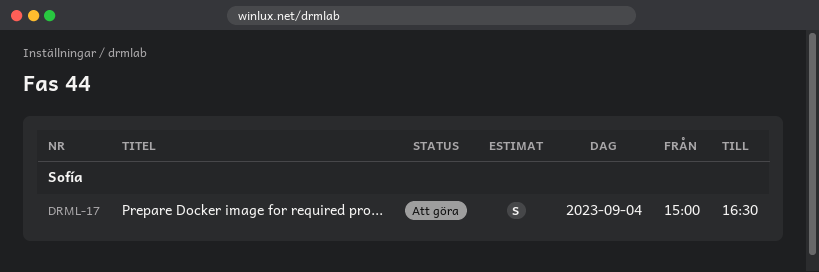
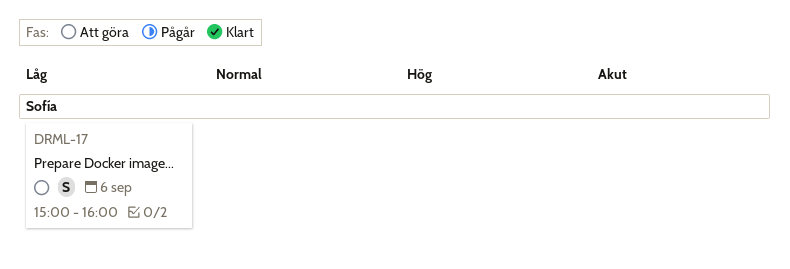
DRML-17, day: Sep 4 -> Sep 6
DRML-17, ends: 16:30 -> 16:00

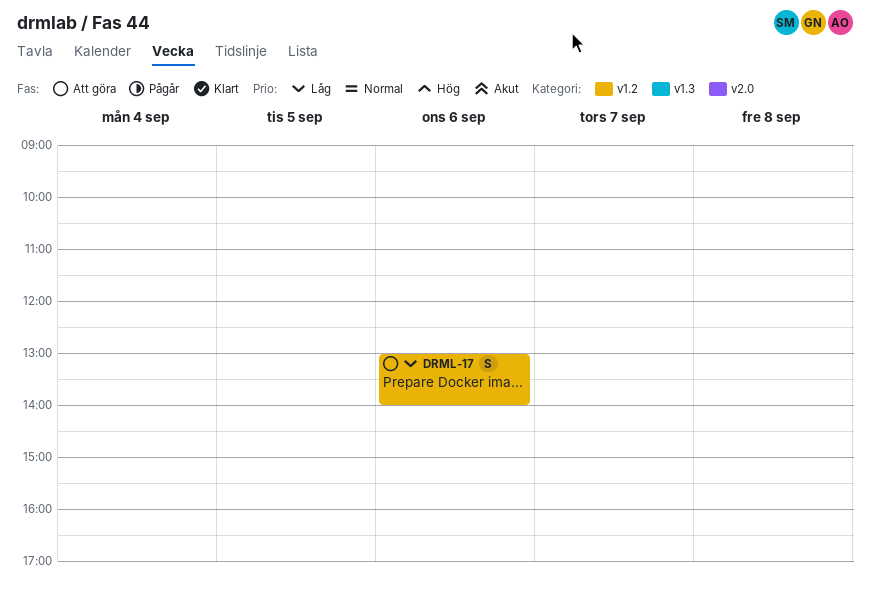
DRML-17, begins: 15:00 -> 13:00
DRML-17, ends: 16:00 -> 14:00

